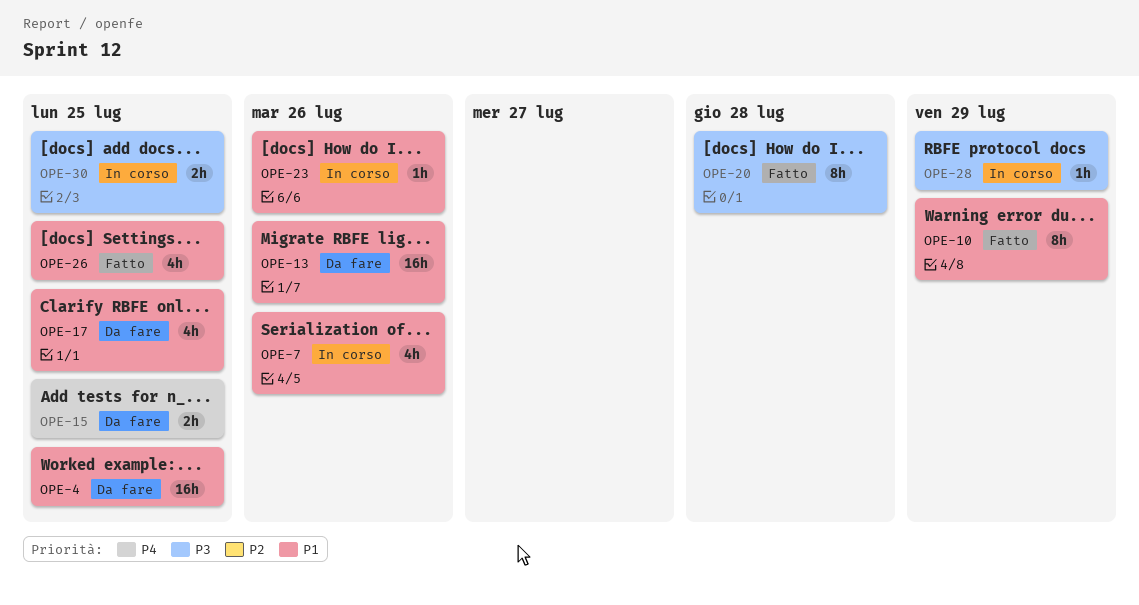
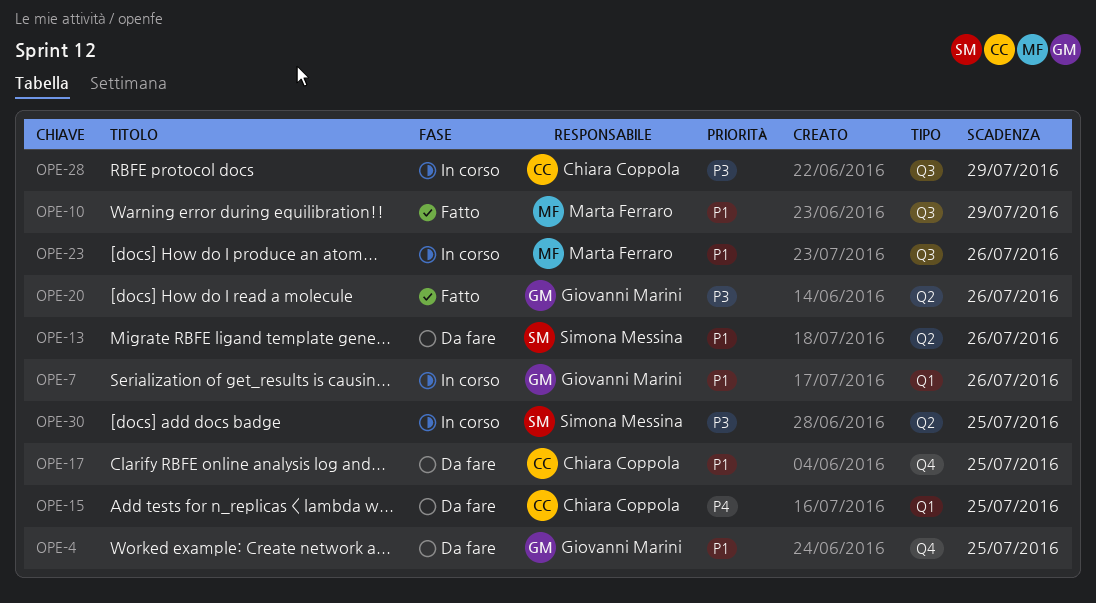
OPE-20, due: Jul 28 -> Jul 26
OPE-26: present -> none

